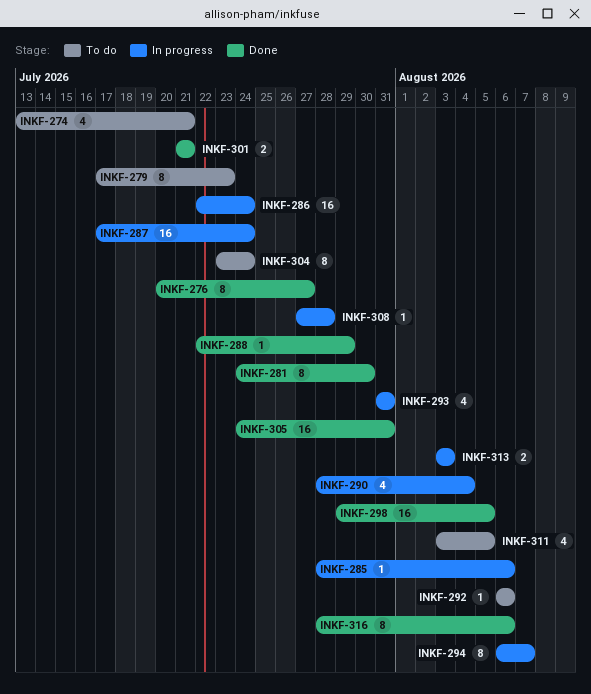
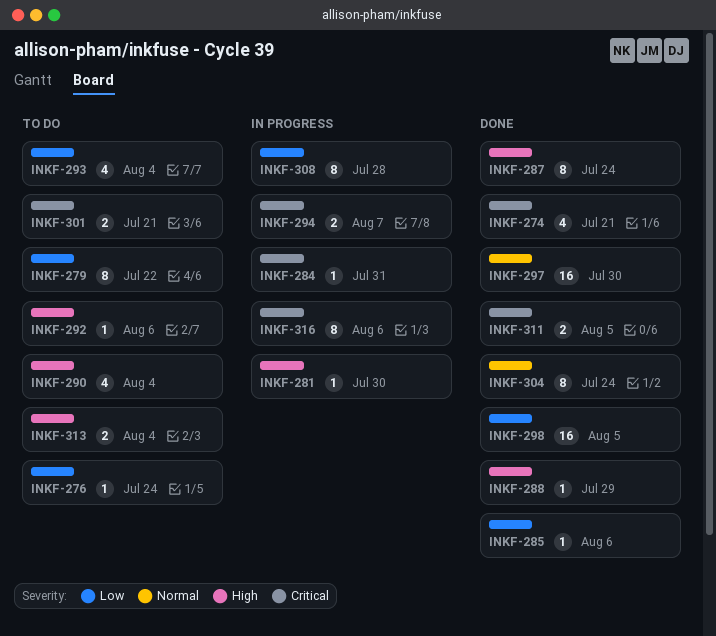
INKF-274, status: To do -> Done
INKF-276, status: Done -> To do
INKF-276, estimate: 8 -> 1
INKF-276, due: Jul 27 -> Jul 24
INKF-279, due: Jul 23 -> Jul 22
INKF-281, status: Done -> In progress
INKF-281, estimate: 8 -> 1
INKF-284: none -> present
INKF-285, status: In progress -> Done
INKF-286: present -> none
INKF-287, status: In progress -> Done
INKF-287, estimate: 16 -> 8
INKF-290, status: In progress -> To do
INKF-293, status: In progress -> To do
INKF-293, due: Jul 31 -> Aug 4
INKF-294, estimate: 8 -> 2
INKF-297: none -> present
INKF-301, status: Done -> To do
INKF-304, status: To do -> Done
INKF-305: present -> none
INKF-308, estimate: 1 -> 8
INKF-311, status: To do -> Done
INKF-311, estimate: 4 -> 2
INKF-313, status: In progress -> To do
INKF-313, due: Aug 3 -> Aug 4
INKF-316, status: Done -> In progress

